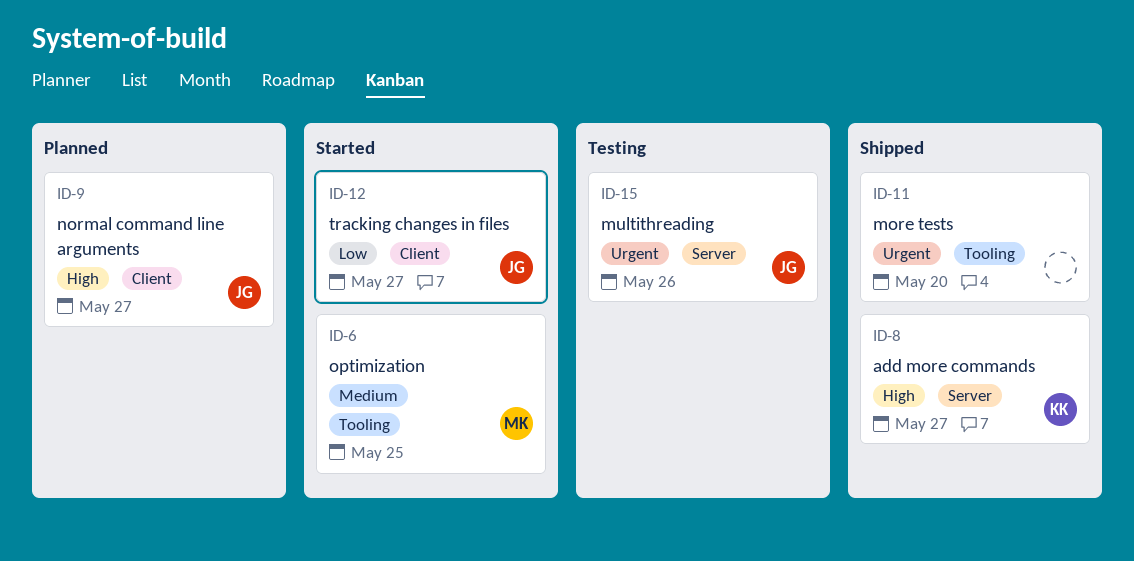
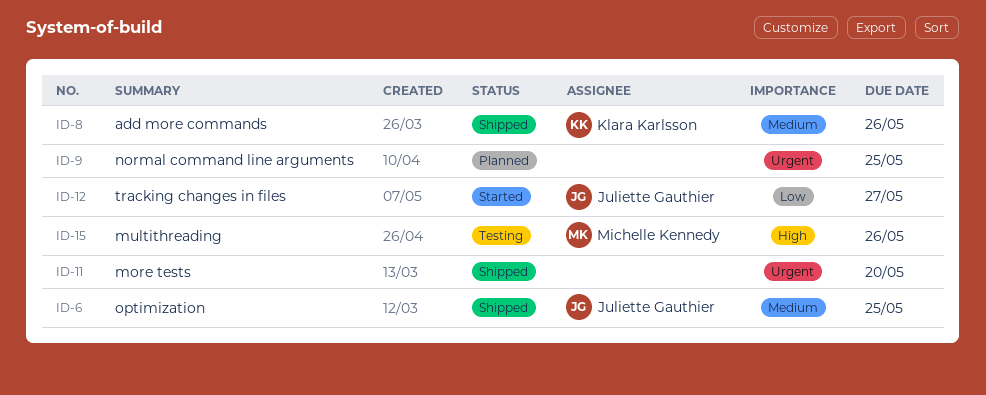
ID-6, status: Started -> Shipped
ID-6, owner: Michelle Kennedy -> Juliette Gauthier
ID-8, priority: High -> Medium
ID-8, due: May 27 -> May 26
ID-9, owner: Juliette Gauthier -> none
ID-9, priority: High -> Urgent
ID-9, due: May 27 -> May 25
ID-15, owner: Juliette Gauthier -> Michelle Kennedy
ID-15, priority: Urgent -> High

